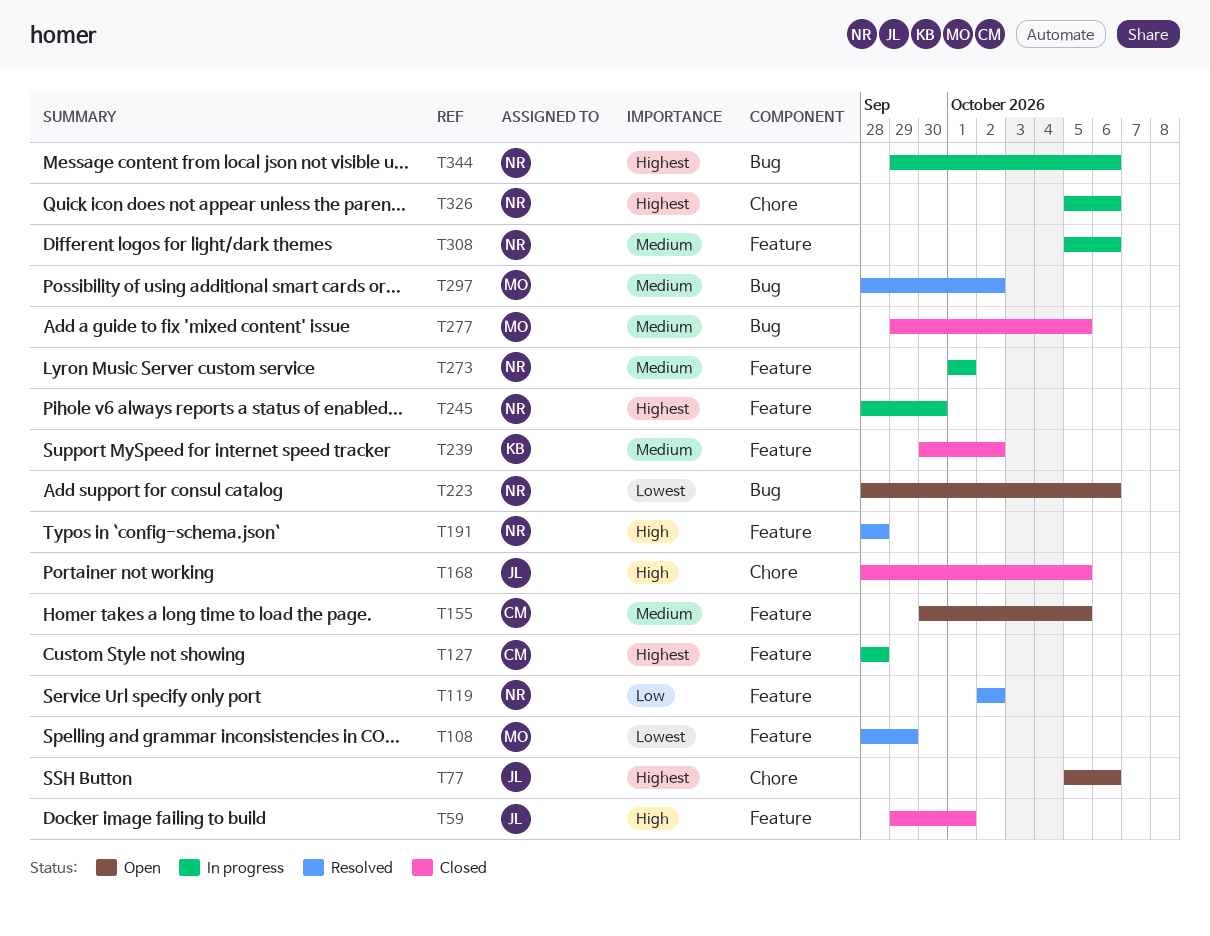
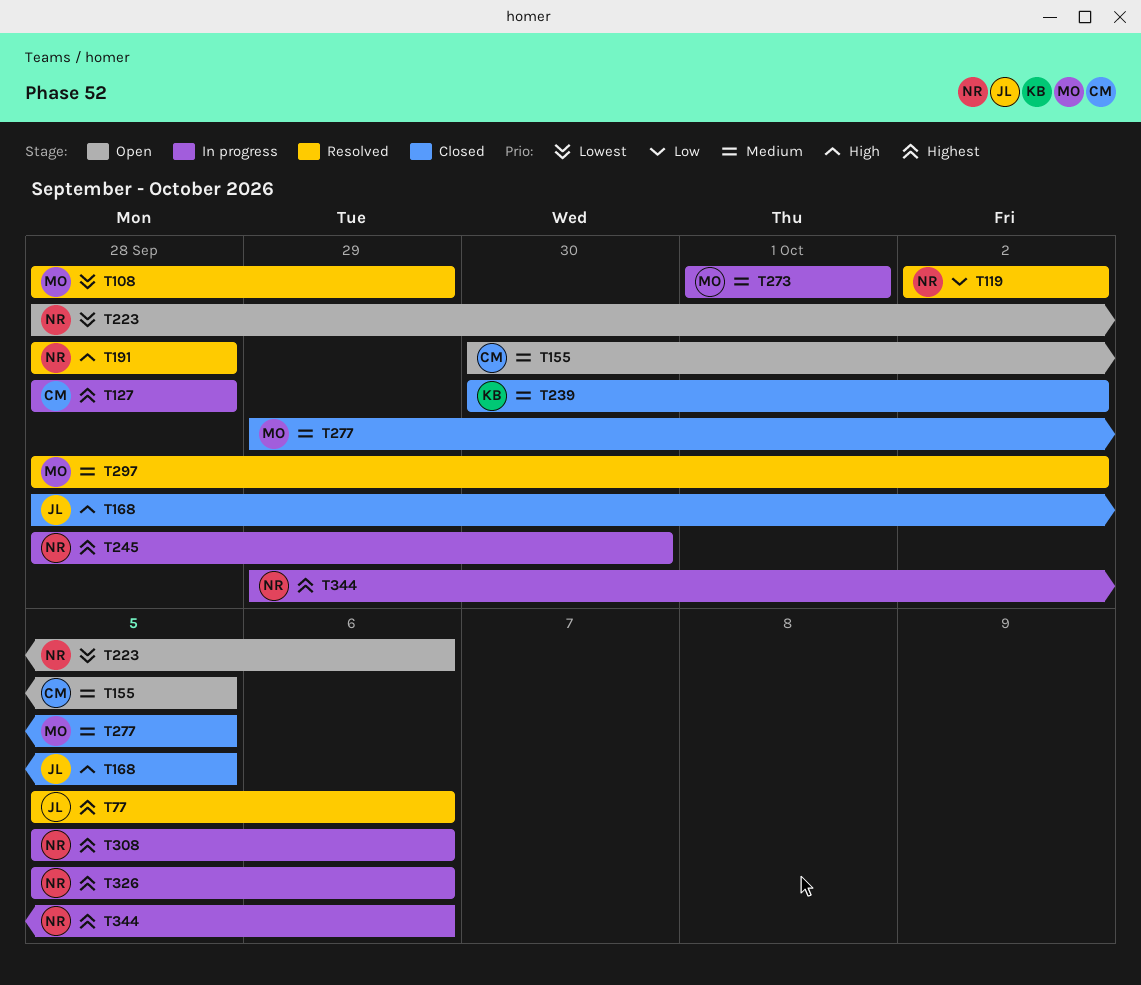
T59: present -> none
T77, status: Open -> Resolved
T273, owner: NR -> MO
T308, priority: Medium -> Highest

